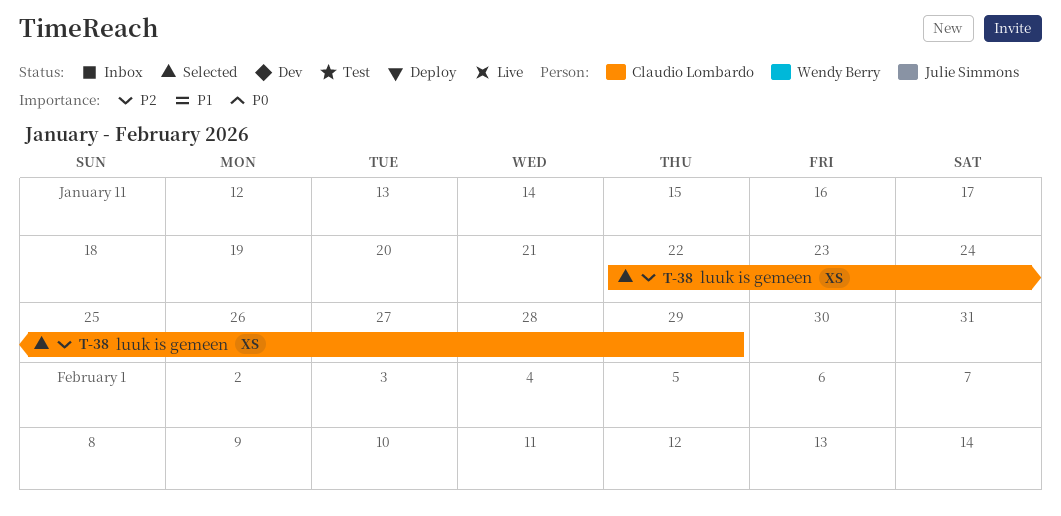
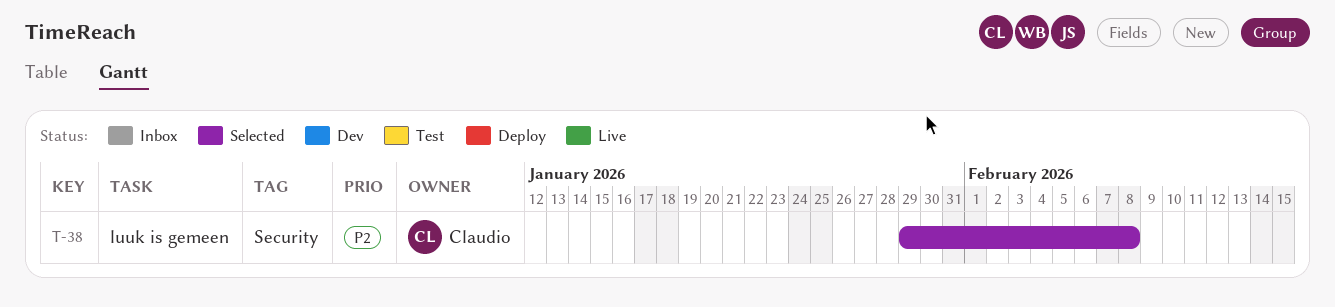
T-38, start: Jan 22 -> Jan 29
T-38, due: Jan 29 -> Feb 8

